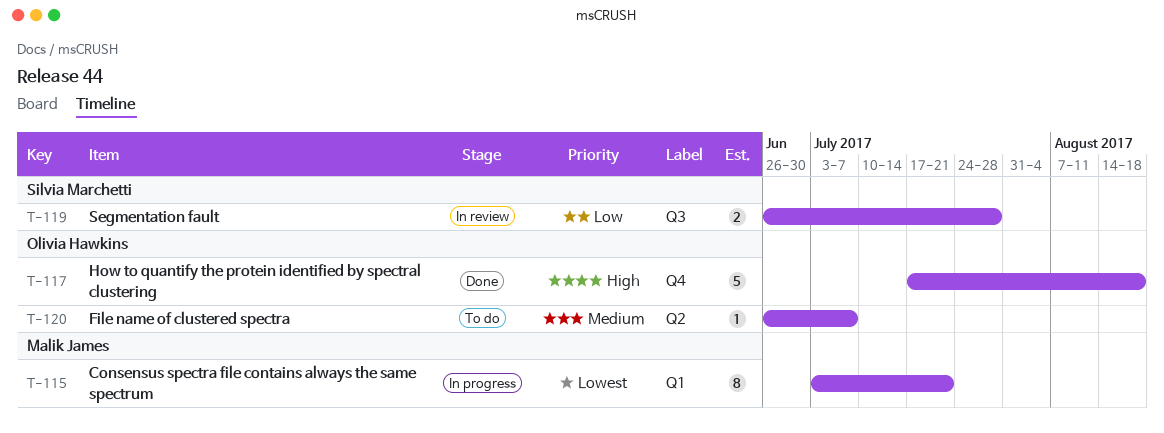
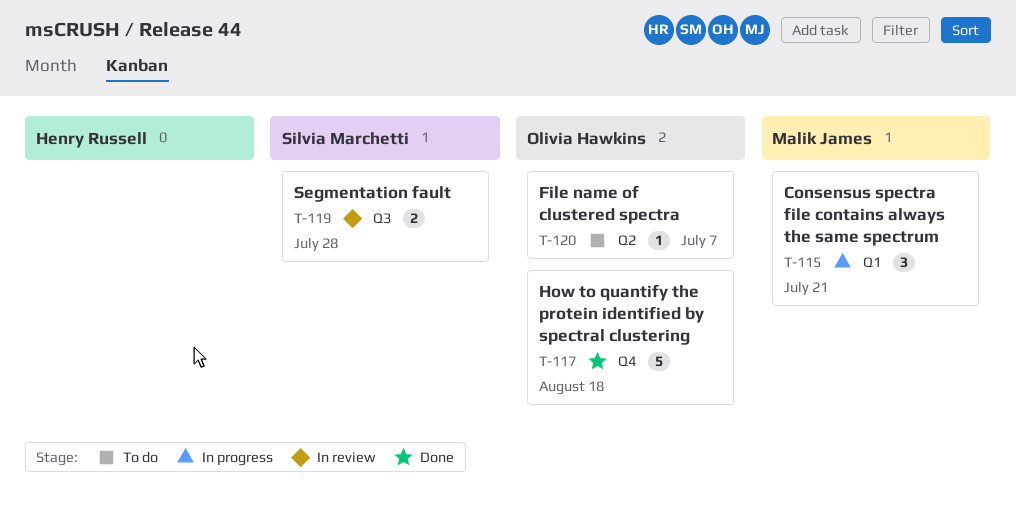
T-115, estimate: 8 -> 3

